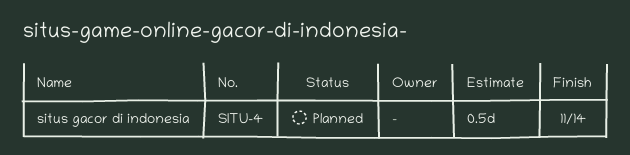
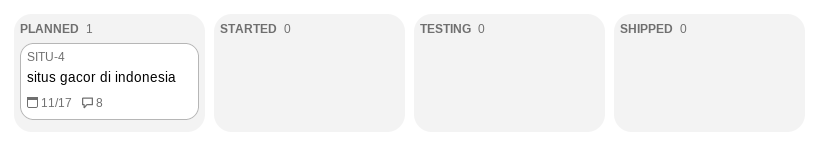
SITU-4, due: Nov 14 -> Nov 17

